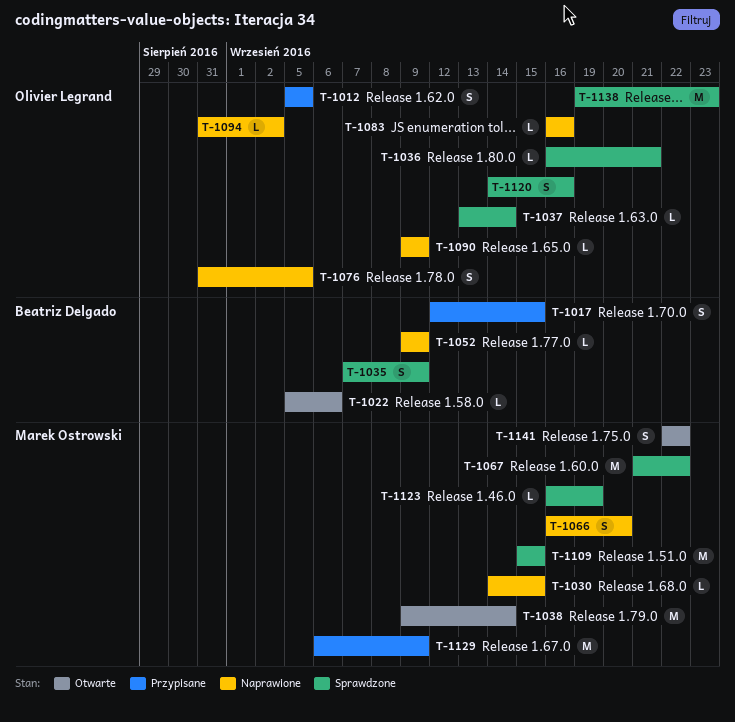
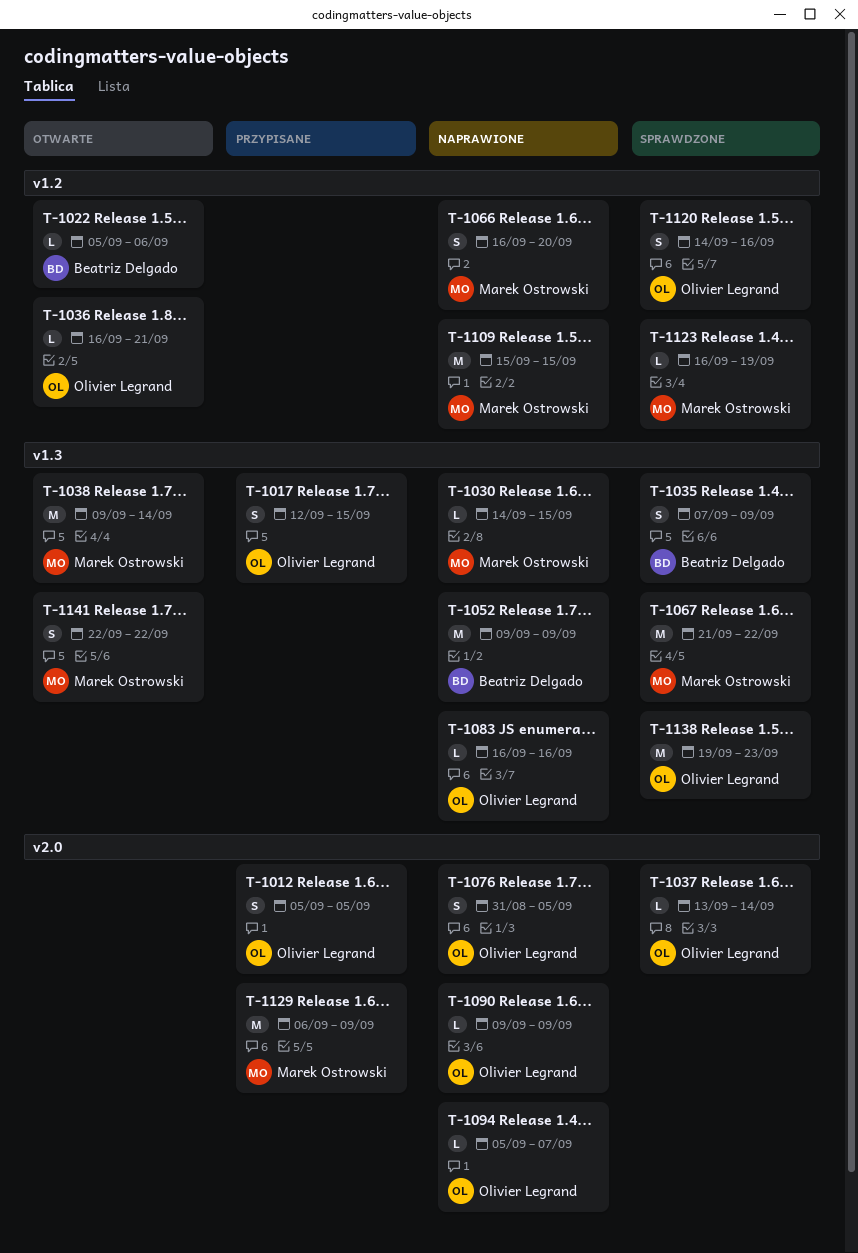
T-1017, owner: Beatriz Delgado -> Olivier Legrand
T-1036, status: Sprawdzone -> Otwarte
T-1052, estimate: L -> M
T-1094, start: Aug 31 -> Sep 5
T-1094, due: Sep 2 -> Sep 7
T-1109, status: Sprawdzone -> Naprawione

